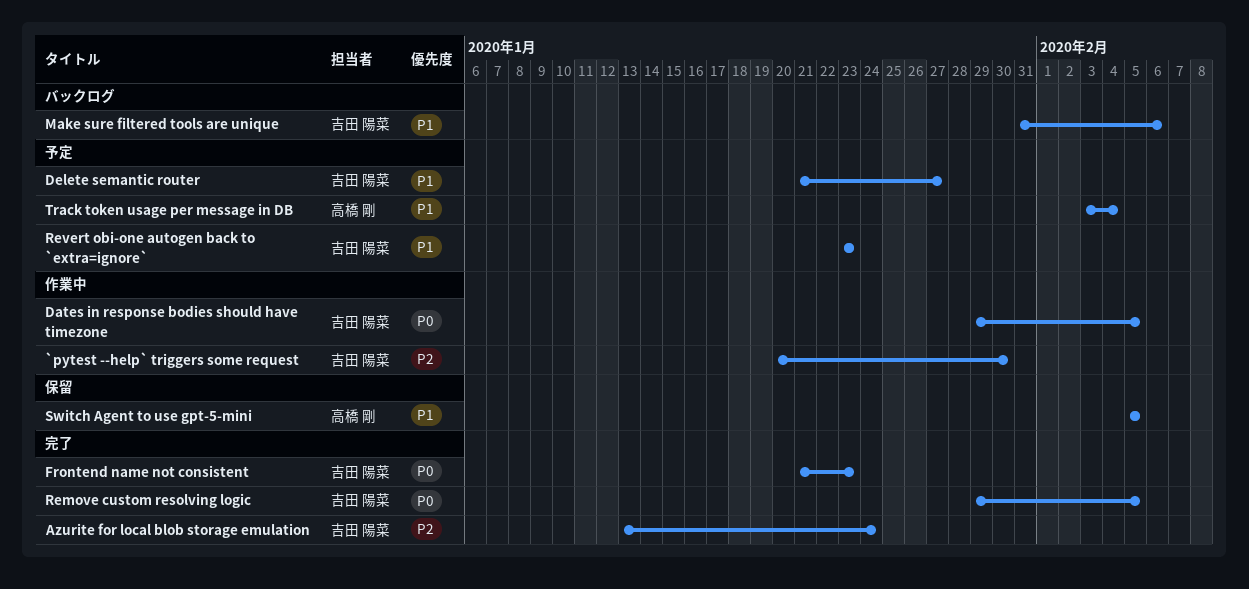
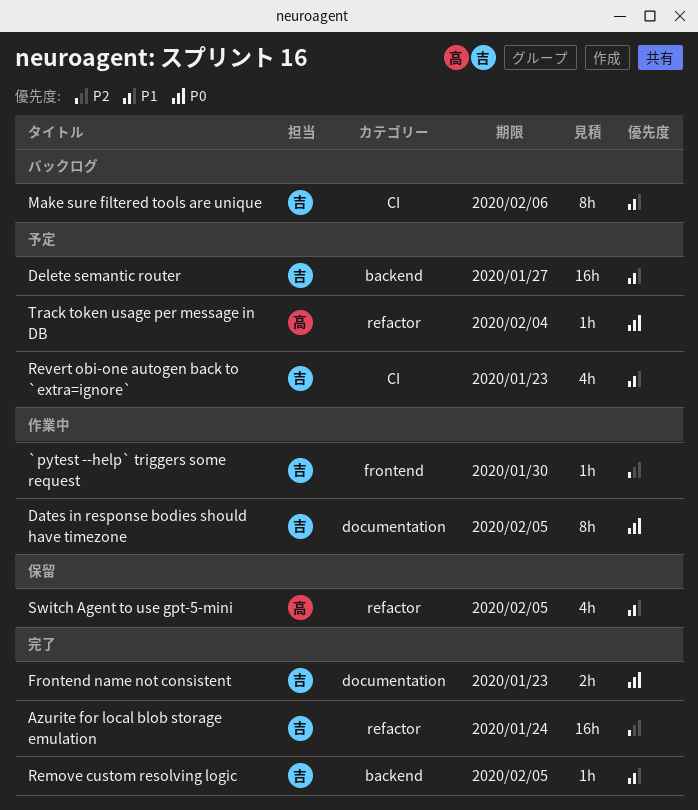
Remove custom resolving logic, priority: P0 -> P1
Track token usage per message in DB, priority: P1 -> P0

